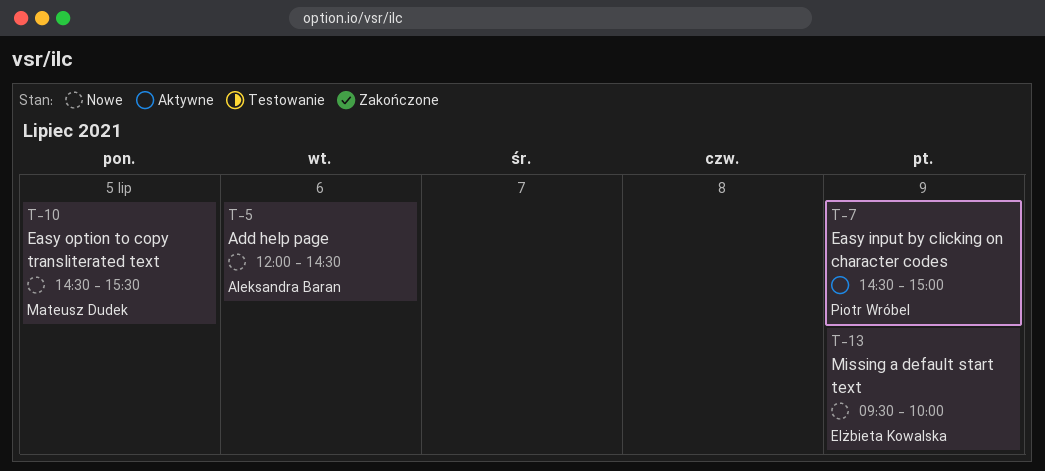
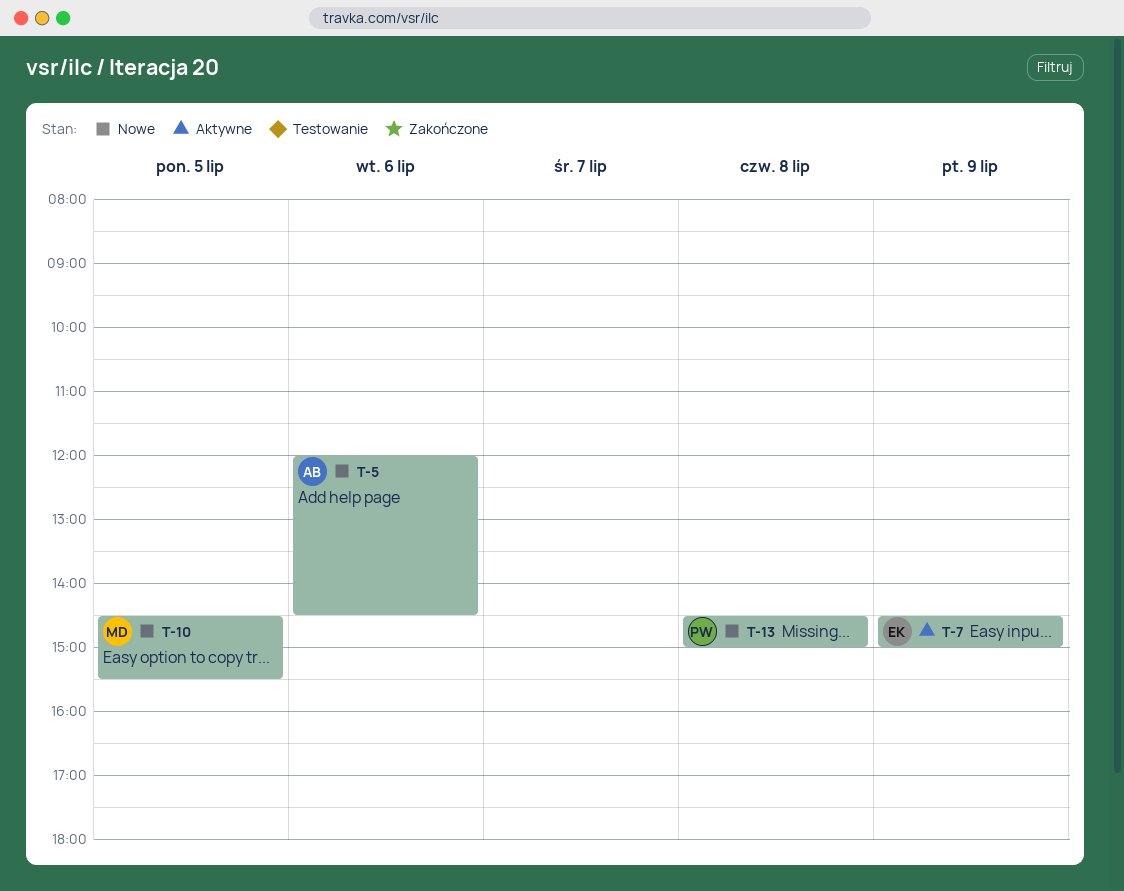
T-7, owner: Piotr Wróbel -> Elżbieta Kowalska
T-13, owner: Elżbieta Kowalska -> Piotr Wróbel
T-13, day: Jul 9 -> Jul 8
T-13, begins: 09:30 -> 14:30
T-13, ends: 10:00 -> 15:00

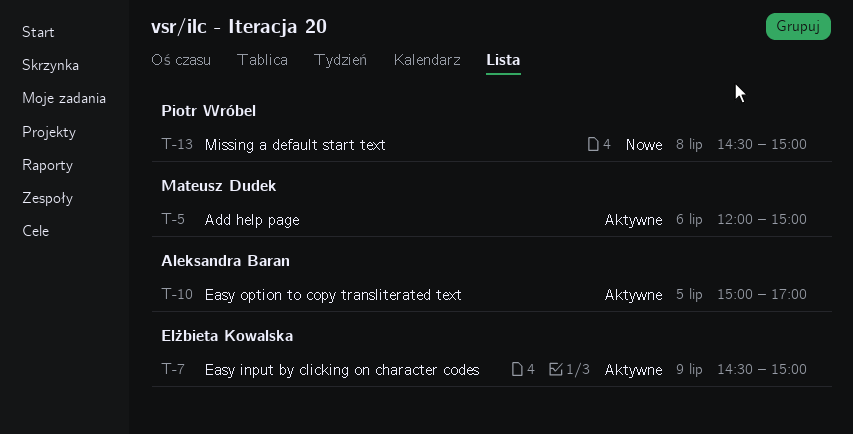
T-5, status: Nowe -> Aktywne
T-5, owner: Aleksandra Baran -> Mateusz Dudek
T-5, ends: 14:30 -> 15:00
T-10, status: Nowe -> Aktywne
T-10, owner: Mateusz Dudek -> Aleksandra Baran
T-10, begins: 14:30 -> 15:00
T-10, ends: 15:30 -> 17:00

